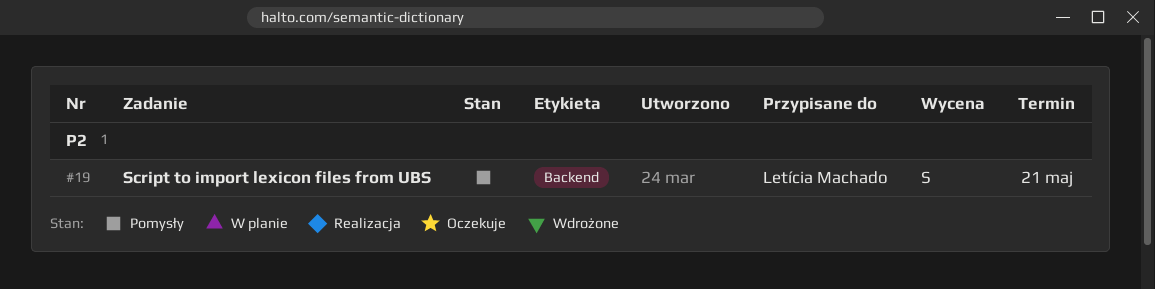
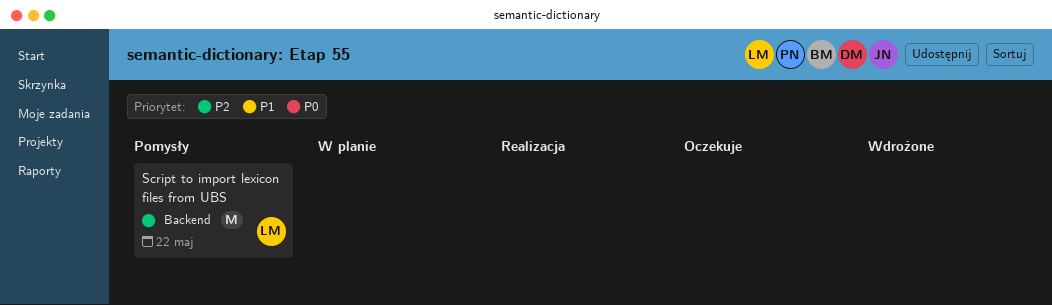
Script to import lexicon files from UBS, estimate: S -> M
Script to import lexicon files from UBS, due: May 21 -> May 22

